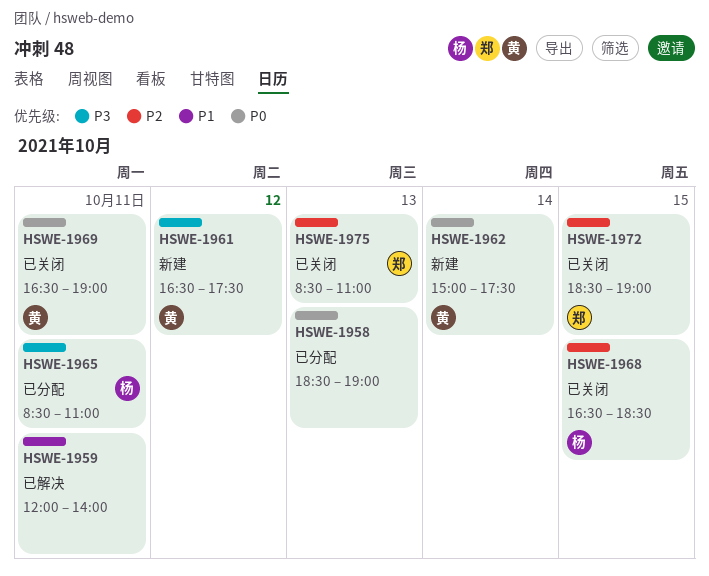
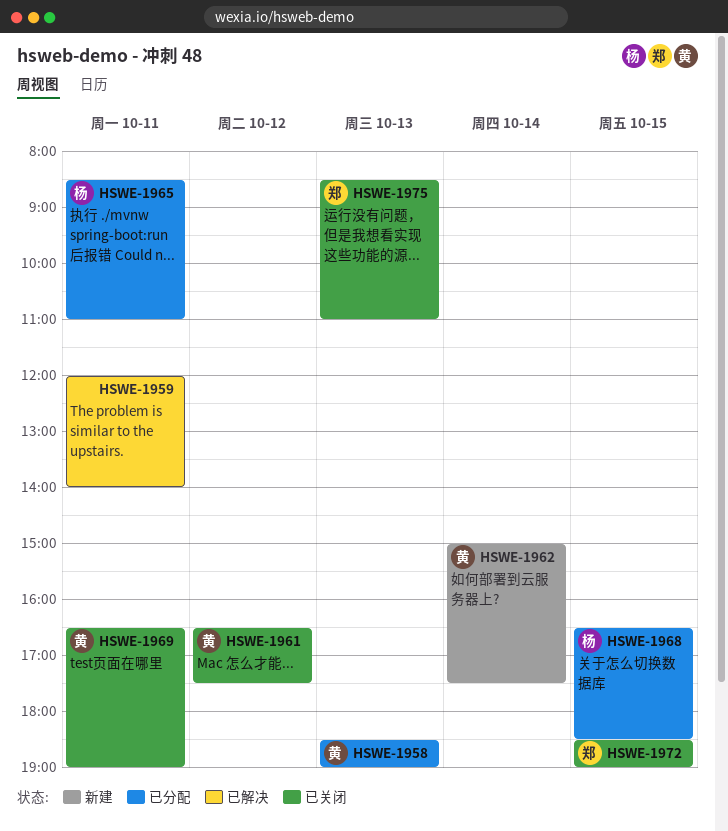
HSWE-1958, owner: none -> 黄
HSWE-1961, status: 新建 -> 已关闭
HSWE-1968, status: 已关闭 -> 已分配

